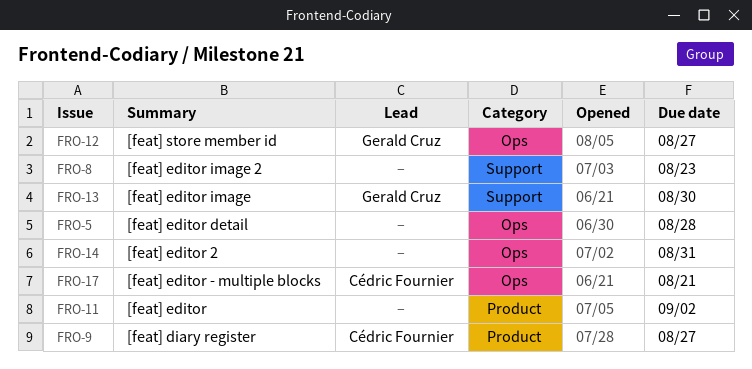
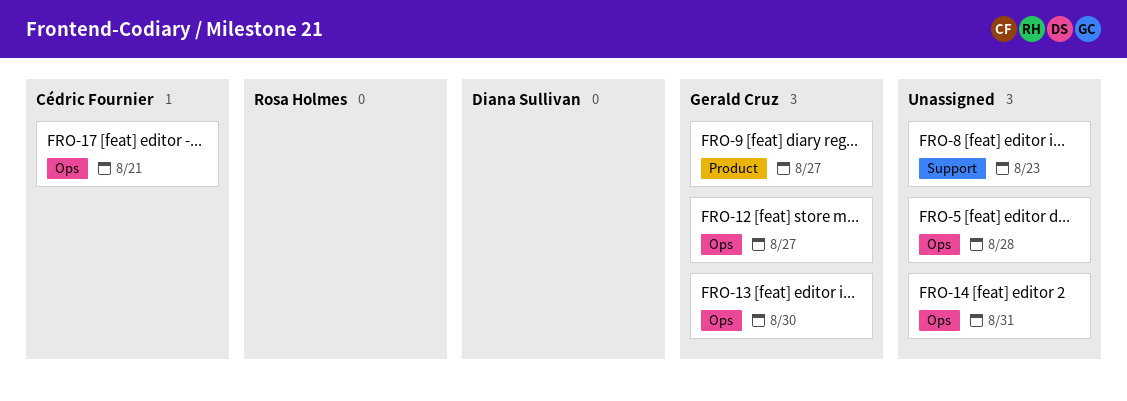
FRO-9, owner: Cédric Fournier -> Gerald Cruz
FRO-11: present -> none
FRO-13, label: Support -> Ops

